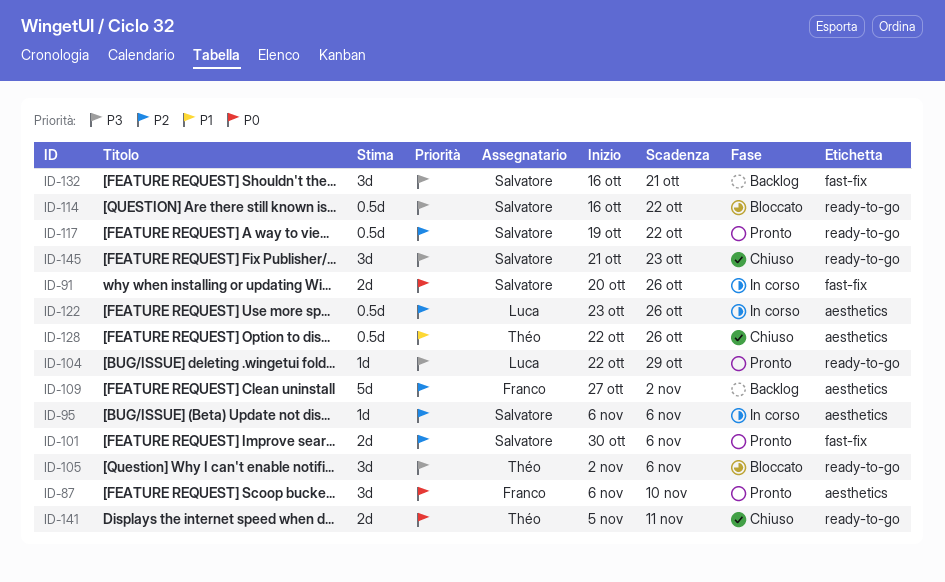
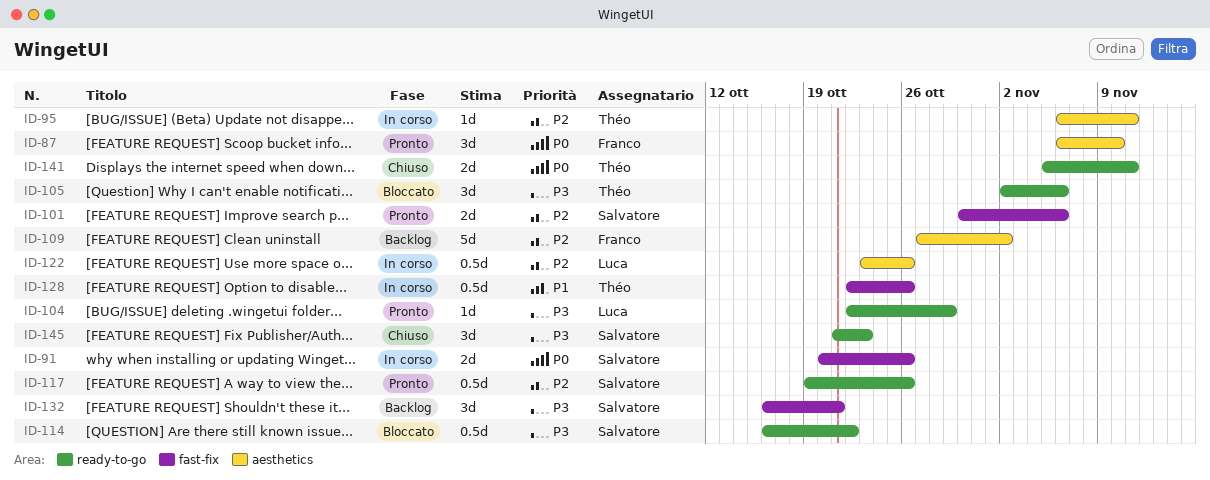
ID-95, owner: Salvatore -> Théo
ID-95, due: Nov 6 -> Nov 11
ID-117, due: Oct 22 -> Oct 26
ID-128, status: Chiuso -> In corso
ID-128, label: aesthetics -> fast-fix

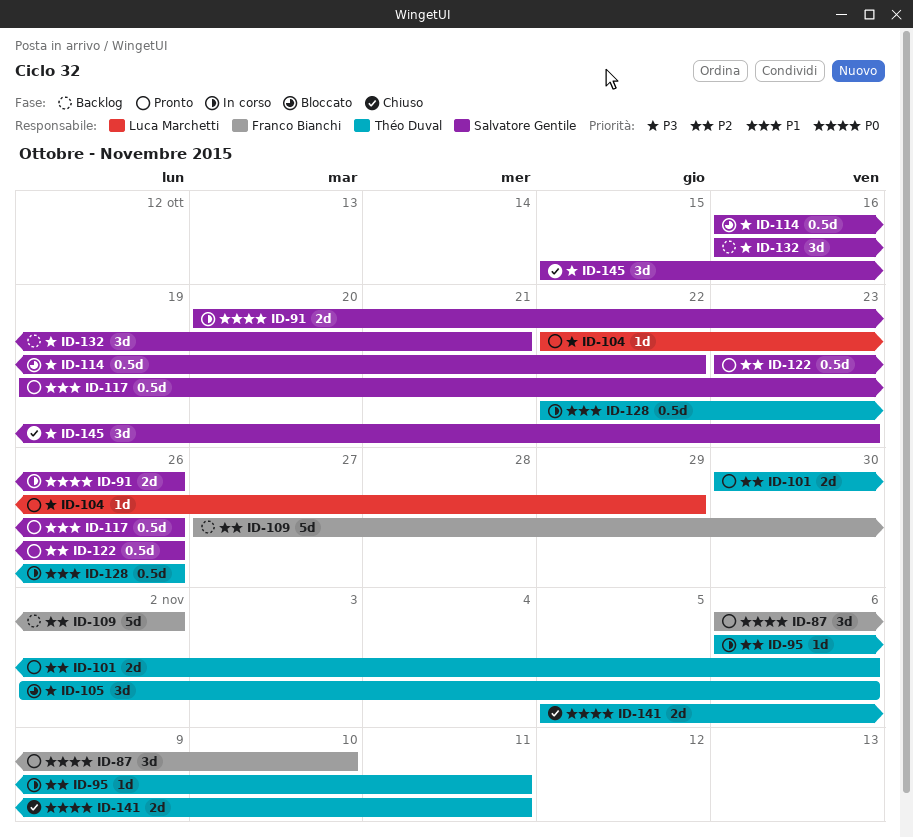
ID-101, owner: Salvatore Gentile -> Théo Duval
ID-117, priority: P2 -> P1
ID-122, status: In corso -> Pronto
ID-122, owner: Luca Marchetti -> Salvatore Gentile
ID-145, start: Oct 21 -> Oct 15

